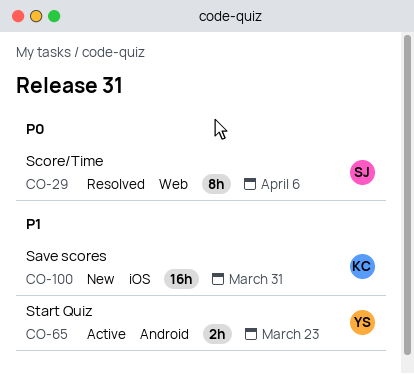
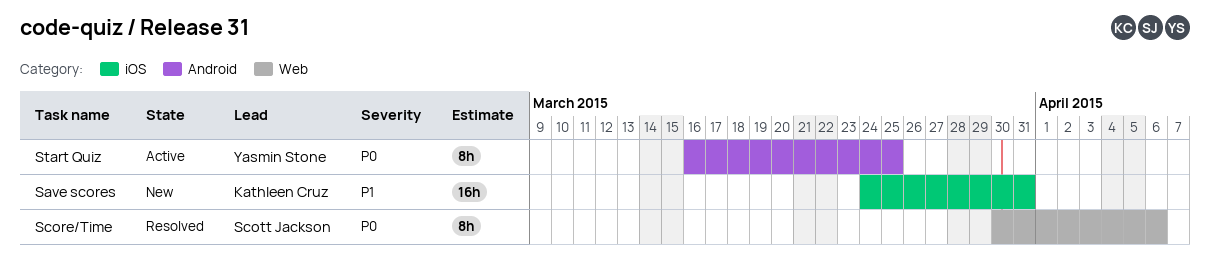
Start Quiz, priority: P1 -> P0
Start Quiz, estimate: 2h -> 8h
Start Quiz, due: Mar 23 -> Mar 25

